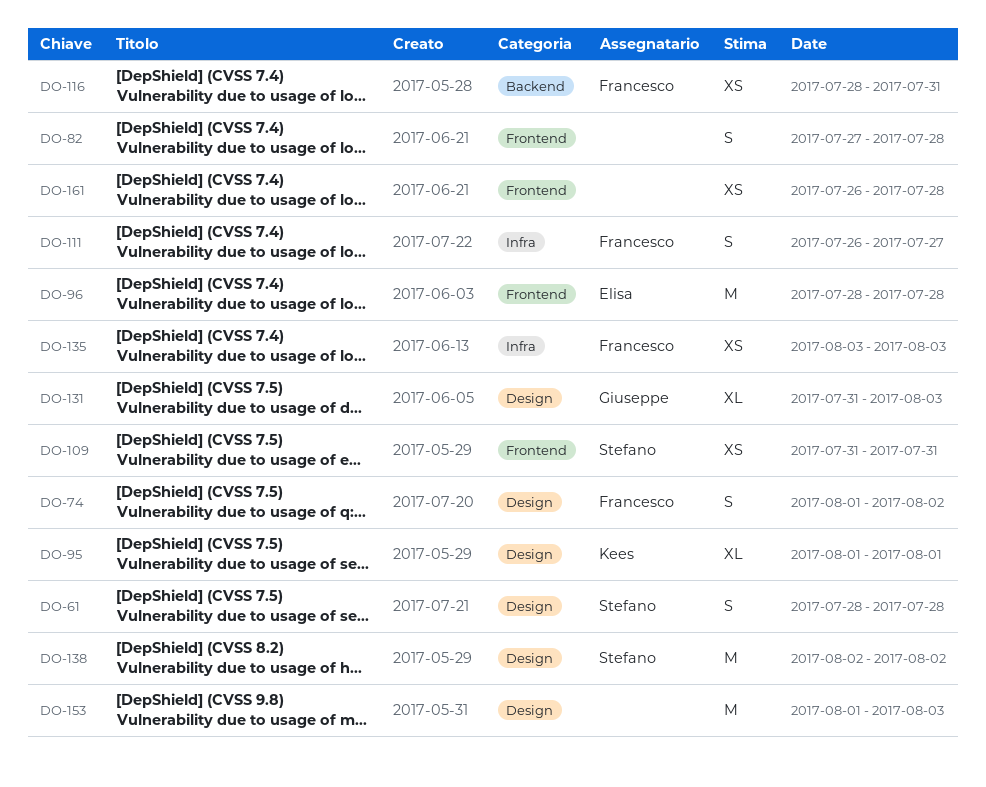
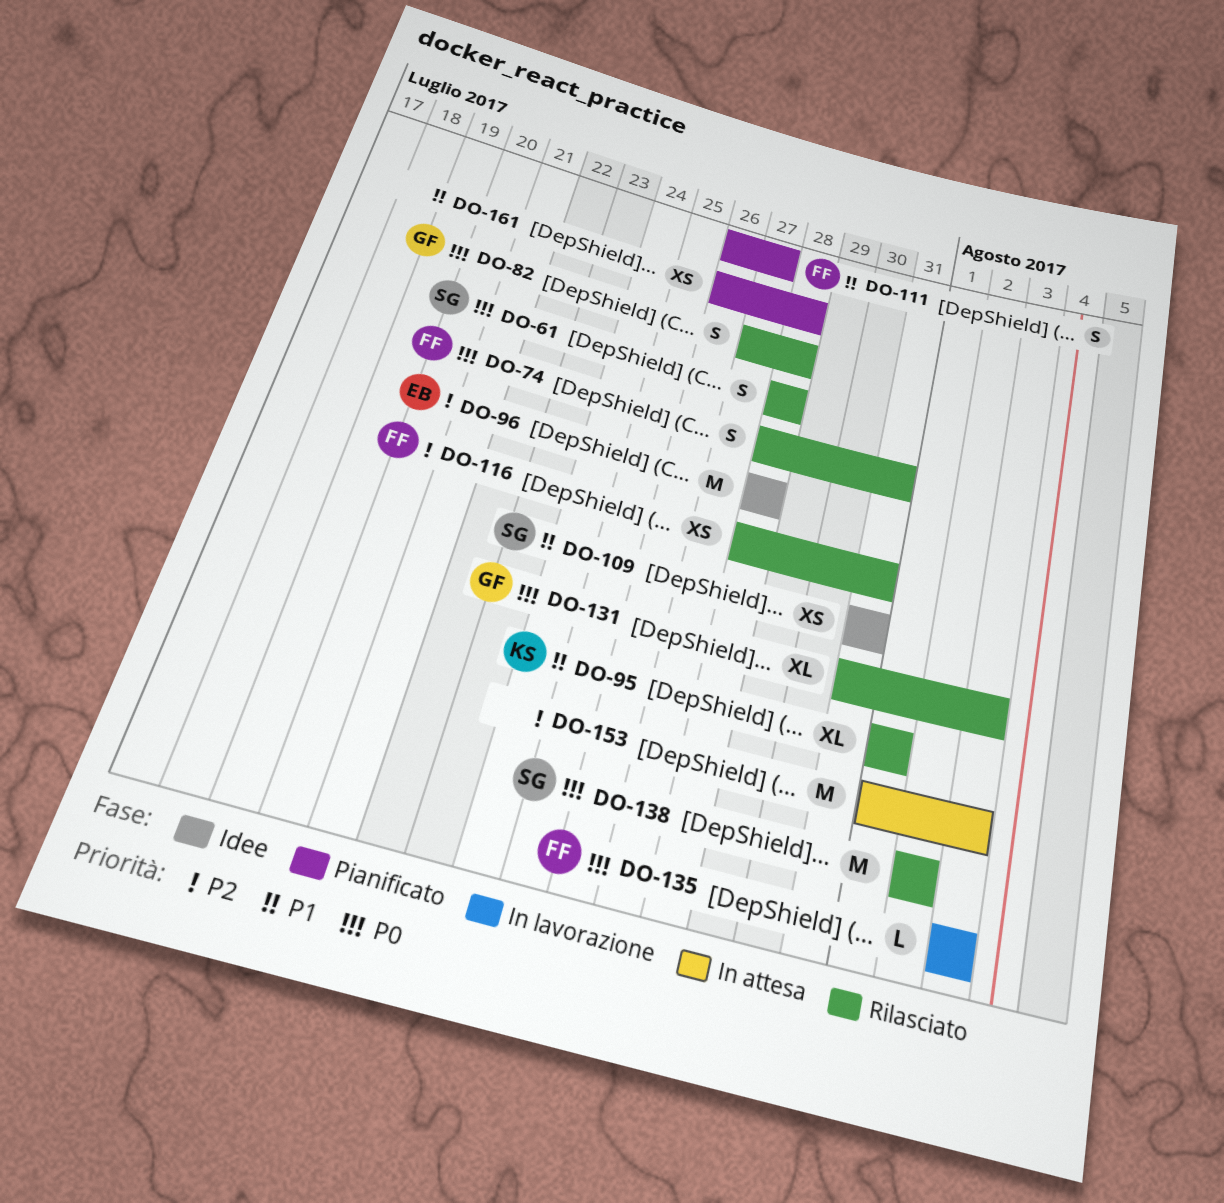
DO-74, start: Aug 1 -> Jul 28
DO-74, due: Aug 2 -> Jul 31
DO-82, owner: none -> Giuseppe
DO-135, estimate: XS -> L

